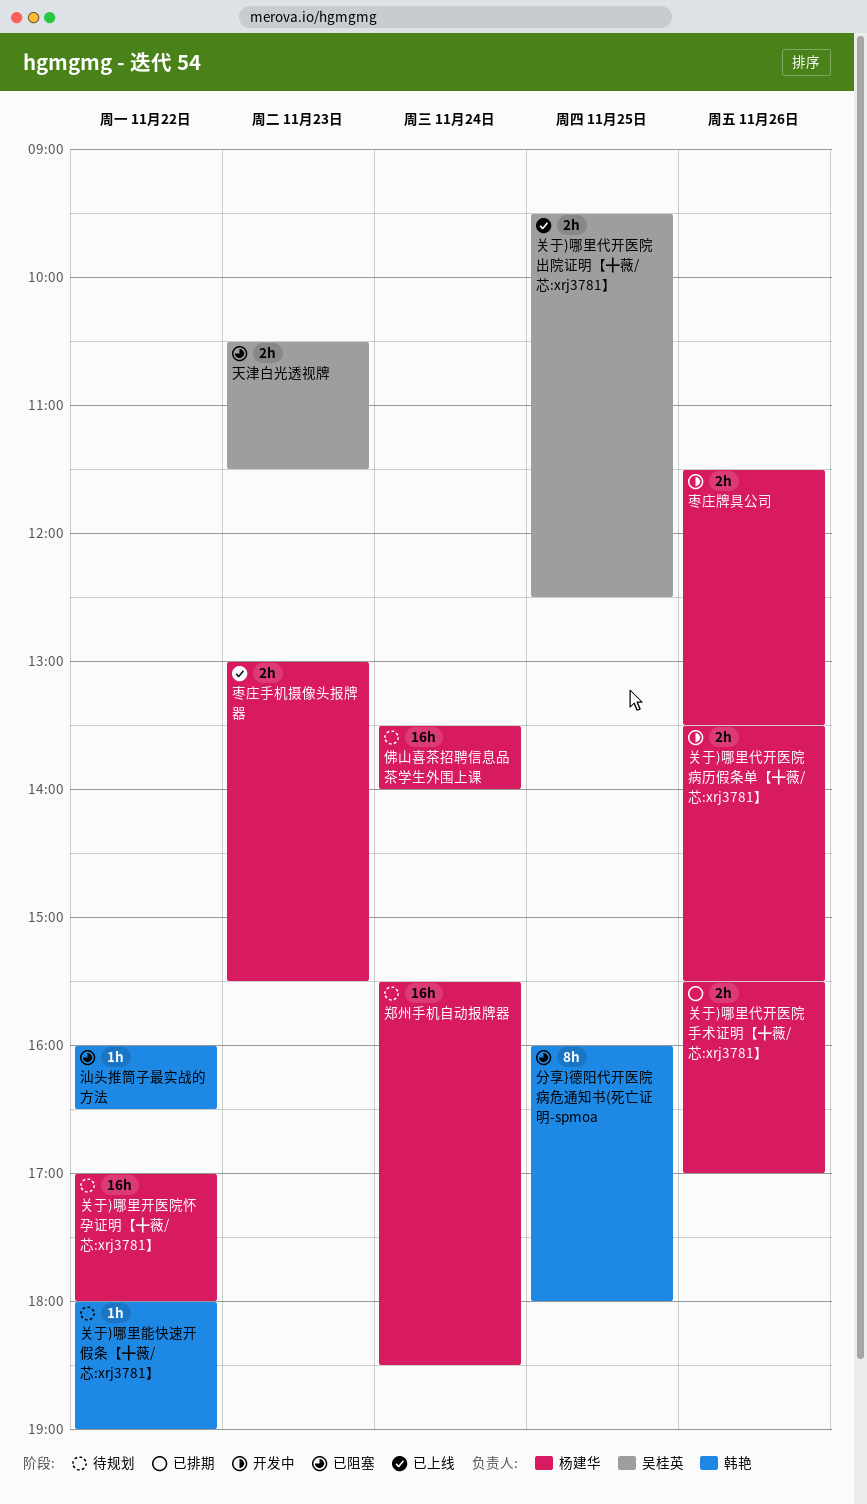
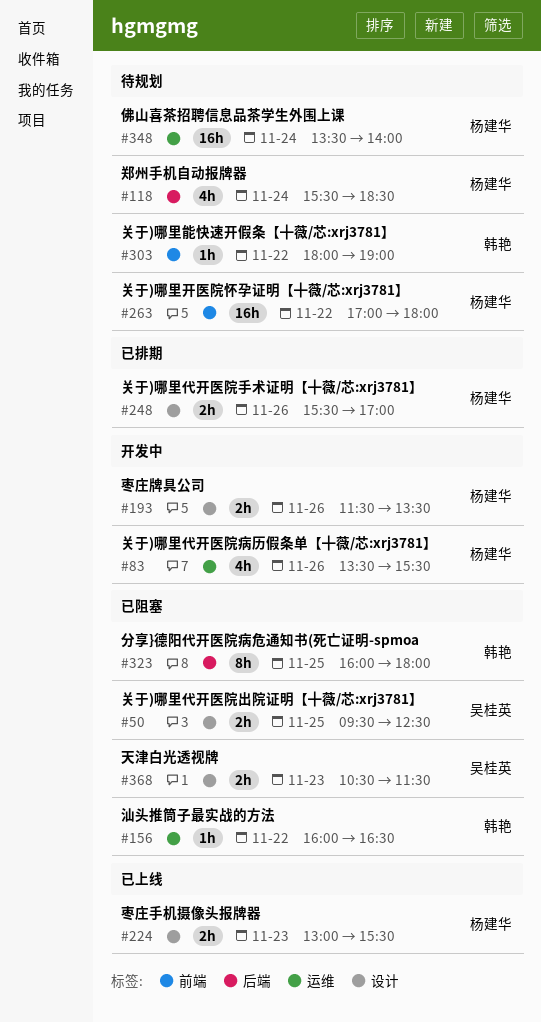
关于)哪里代开医院出院证明【╋薇/芯:xrj3781】, status: 已上线 -> 已阻塞
关于)哪里代开医院病历假条单【╋薇/芯:xrj3781】, estimate: 2h -> 4h
郑州手机自动报牌器, estimate: 16h -> 4h

